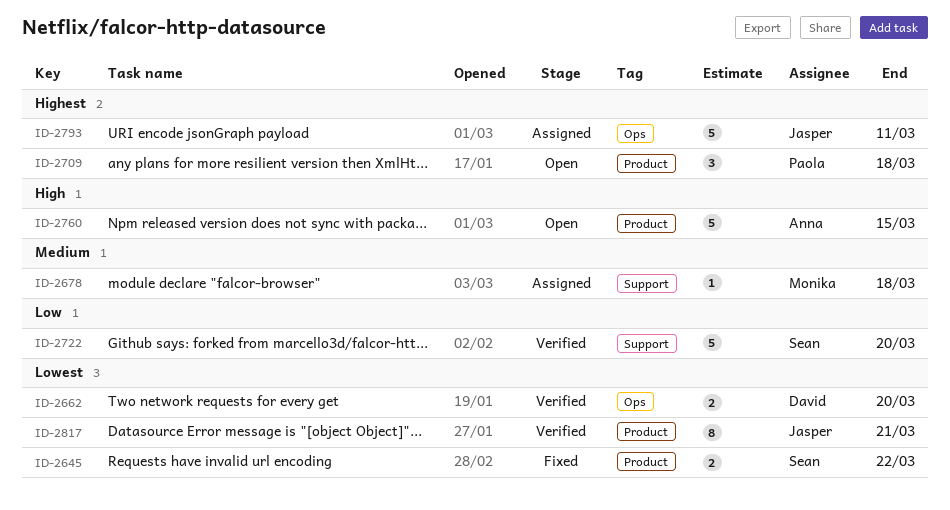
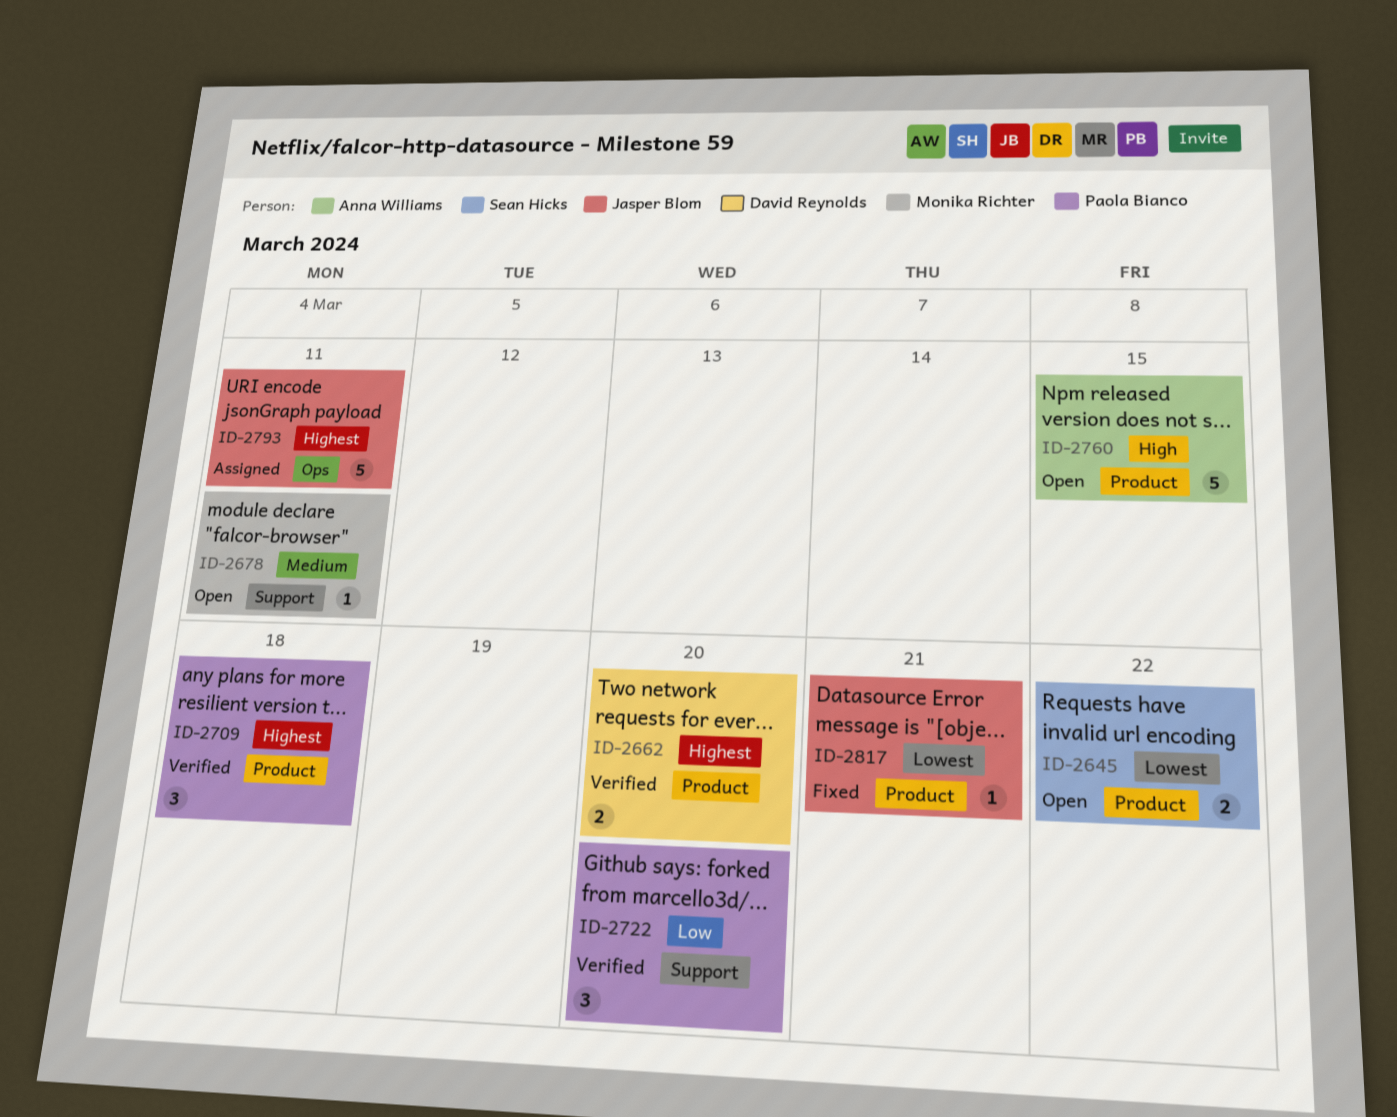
ID-2645, status: Fixed -> Open
ID-2662, priority: Lowest -> Highest
ID-2662, label: Ops -> Product
ID-2678, status: Assigned -> Open
ID-2678, due: Mar 18 -> Mar 11
ID-2709, status: Open -> Verified
ID-2722, owner: Sean Hicks -> Paola Bianco
ID-2722, estimate: 5 -> 3
ID-2817, status: Verified -> Fixed
ID-2817, estimate: 8 -> 1

